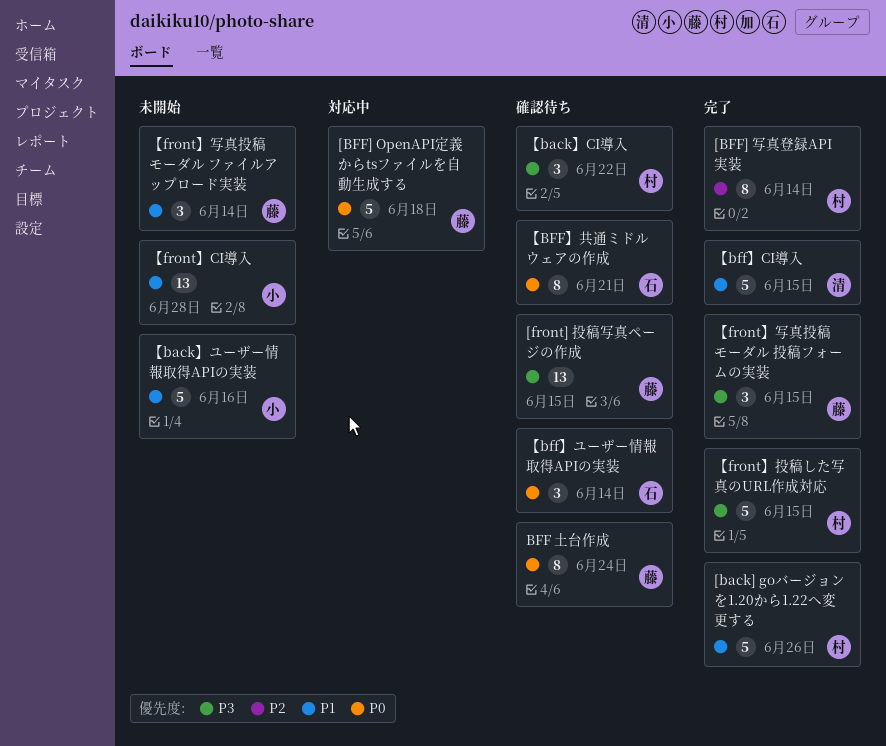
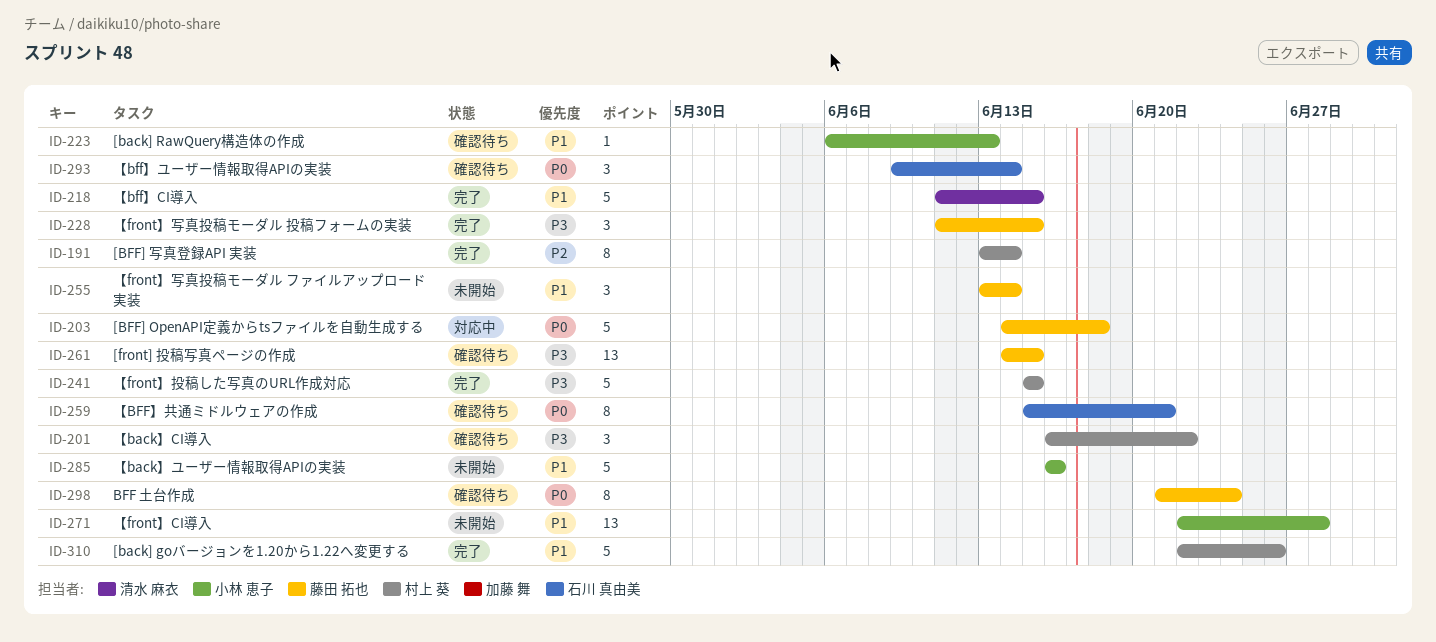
[back] RawQuery構造体の作成: none -> present

